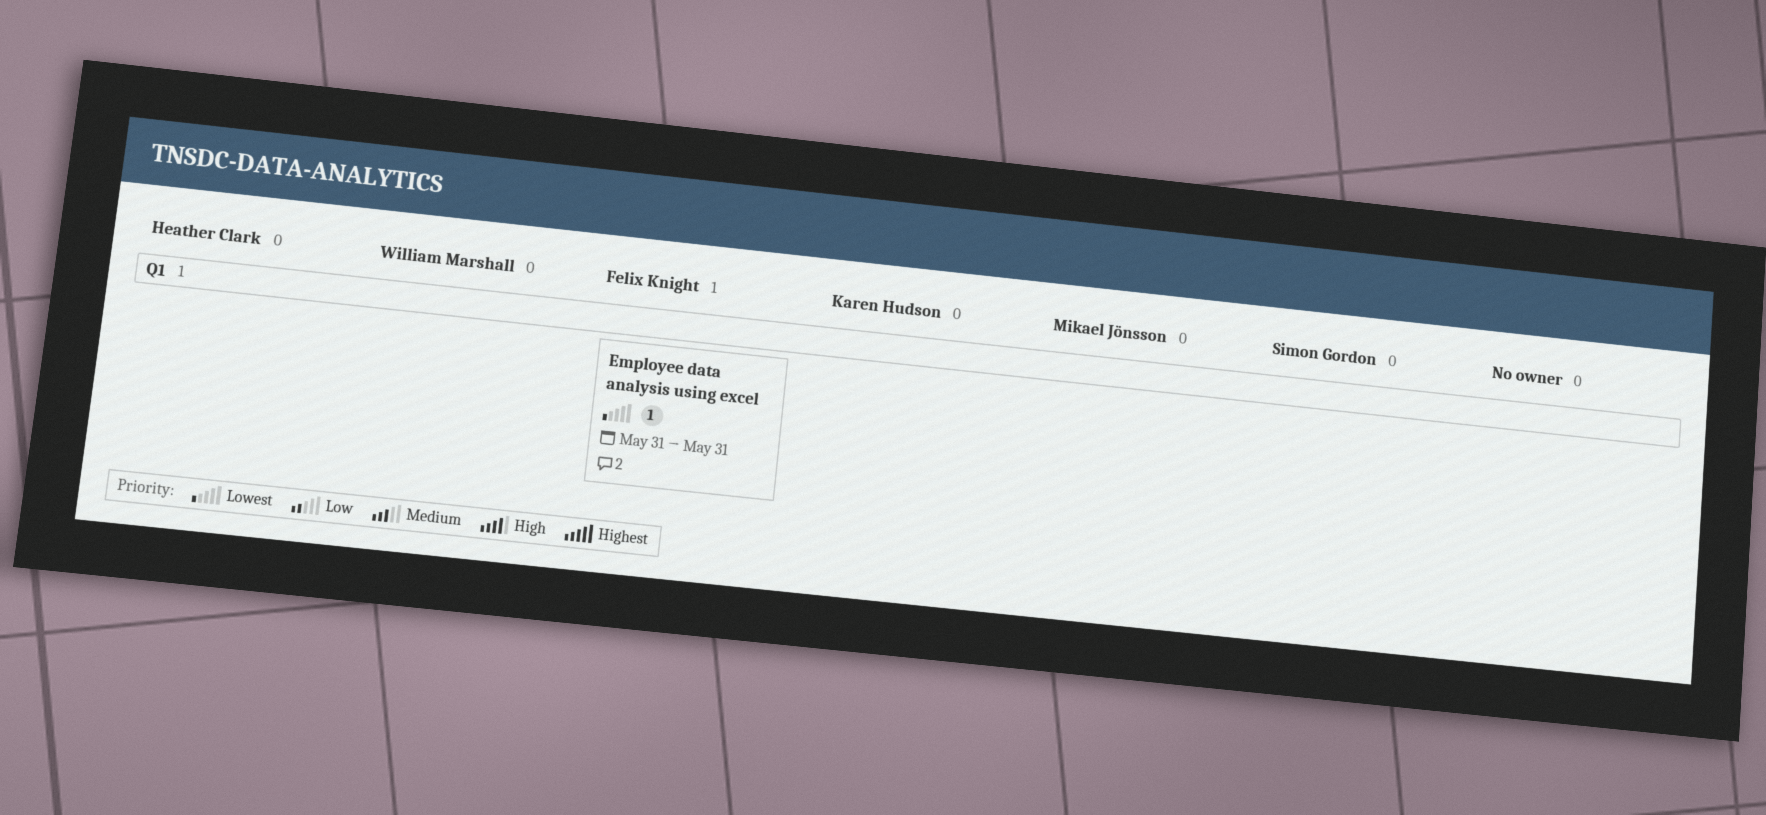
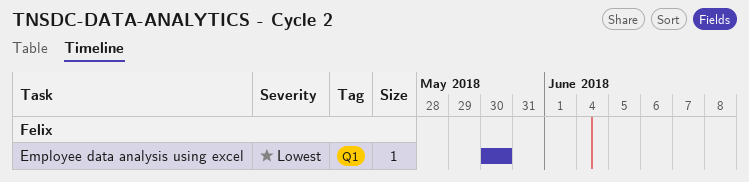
Employee data analysis using excel, start: May 31 -> May 30
Employee data analysis using excel, due: May 31 -> May 30

